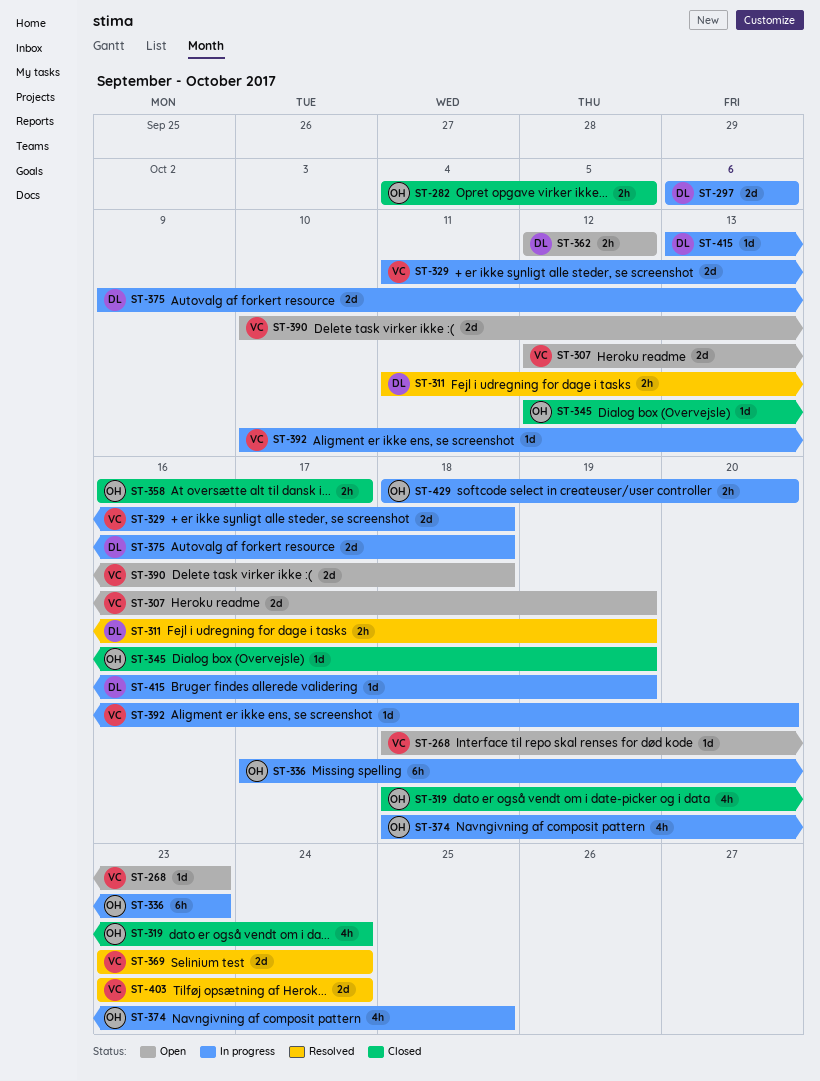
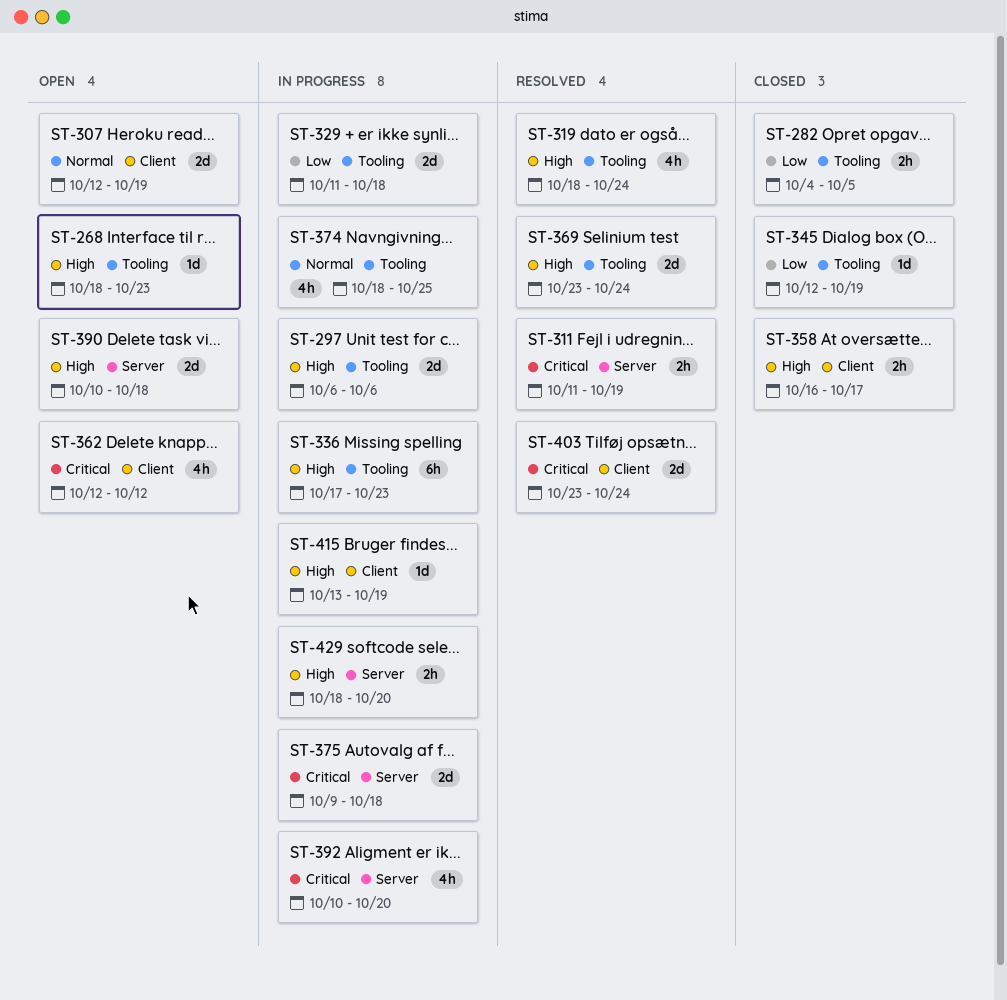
ST-319, status: Closed -> Resolved
ST-362, estimate: 2h -> 4h
ST-392, estimate: 1d -> 4h

